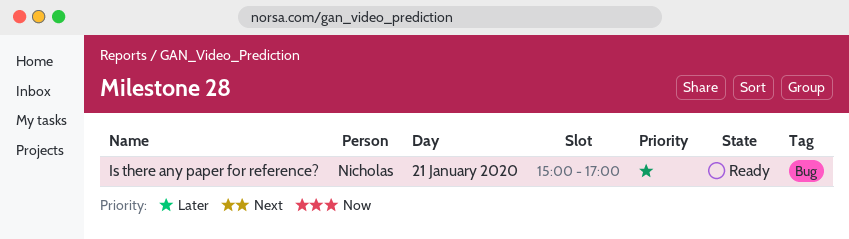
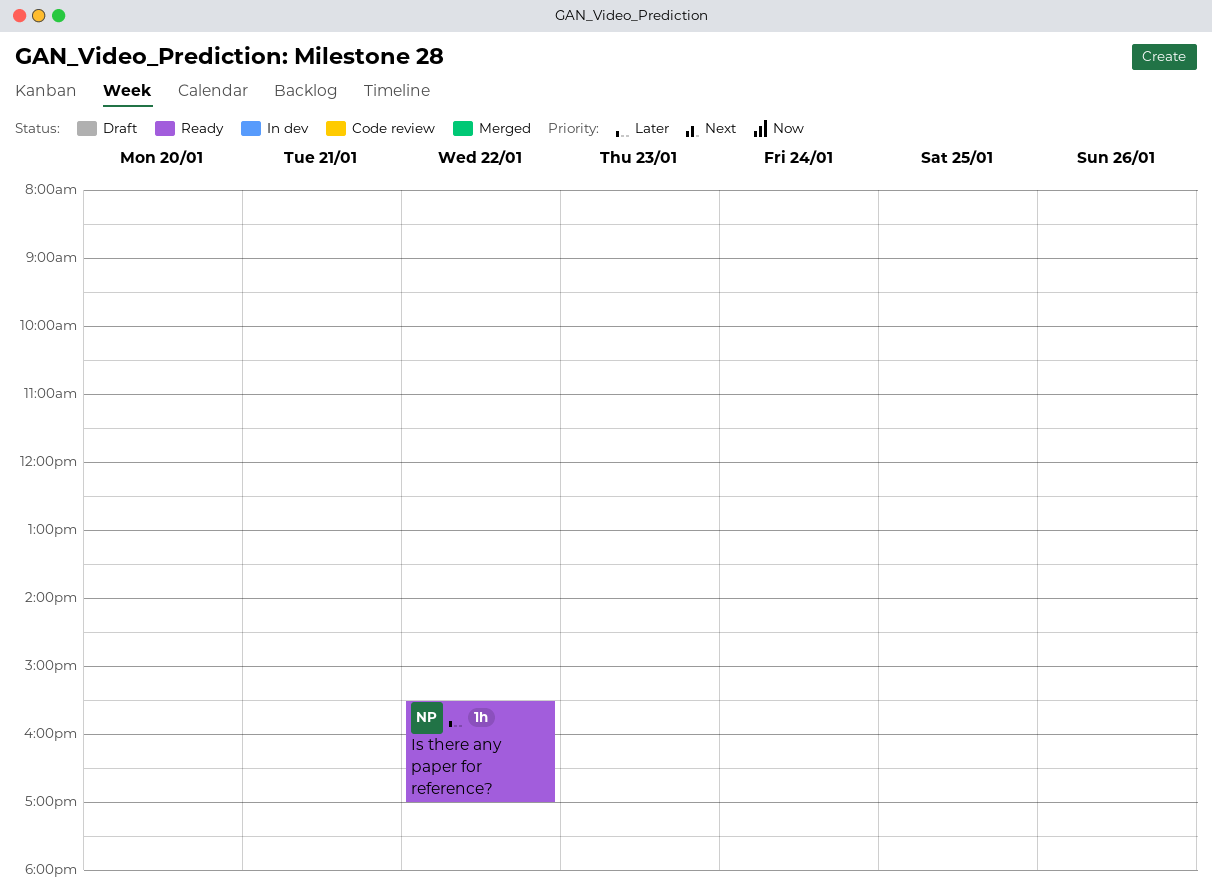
Is there any paper for reference?, day: Jan 21 -> Jan 22
Is there any paper for reference?, begins: 15:00 -> 15:30

